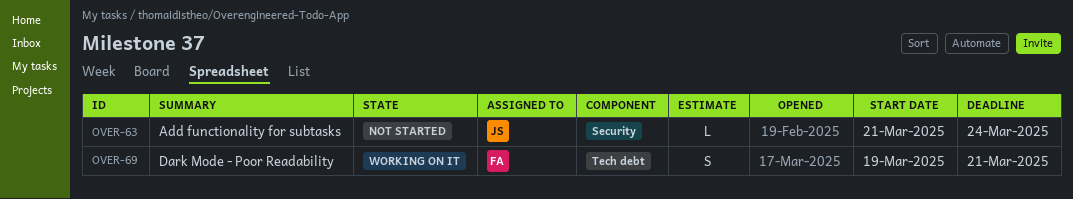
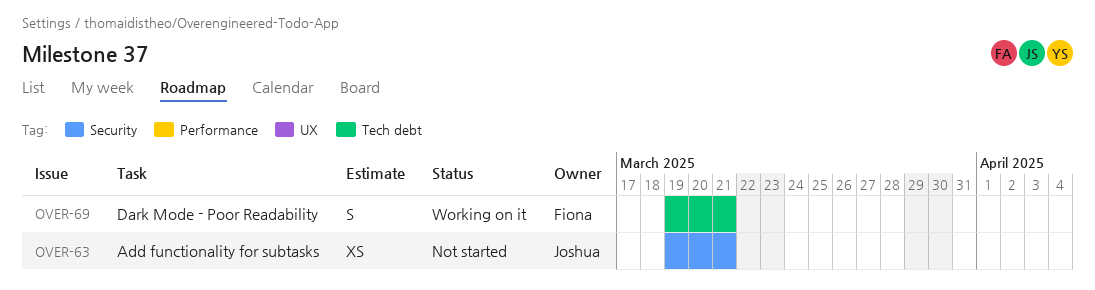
OVER-63, estimate: L -> XS
OVER-63, start: Mar 21 -> Mar 19
OVER-63, due: Mar 24 -> Mar 21

